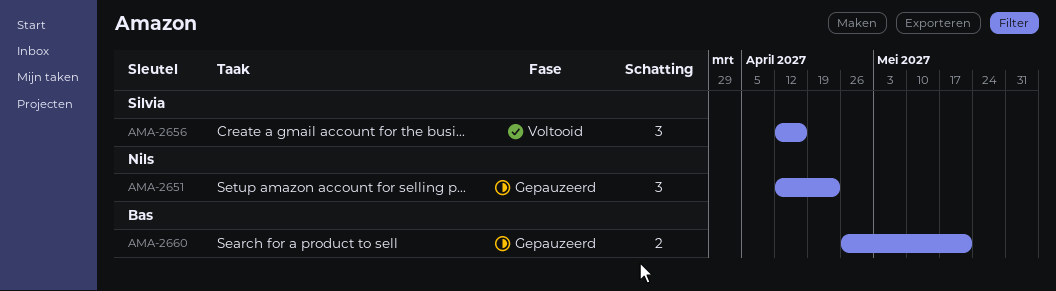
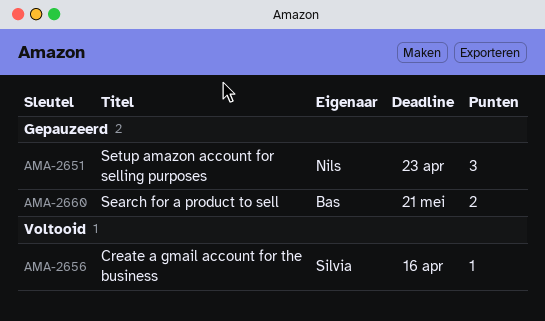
AMA-2656, estimate: 3 -> 1

